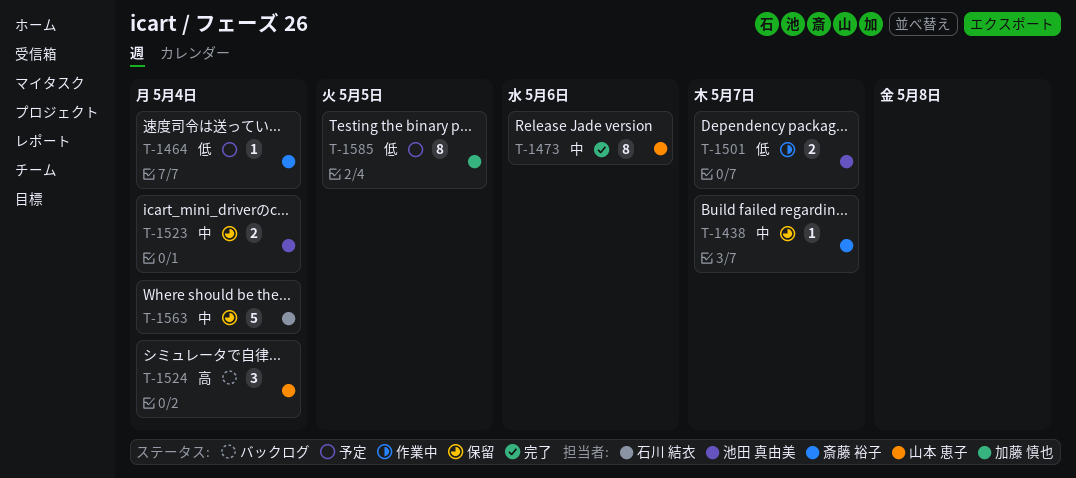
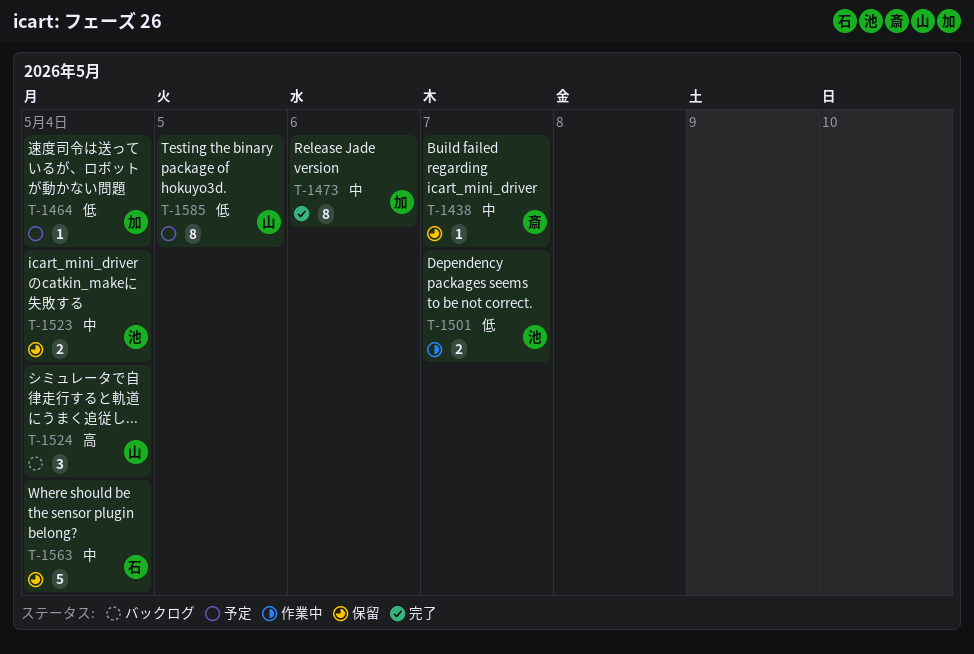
T-1464, owner: 斎藤 裕子 -> 加藤 慎也
T-1473, owner: 山本 恵子 -> 加藤 慎也
T-1585, owner: 加藤 慎也 -> 山本 恵子

